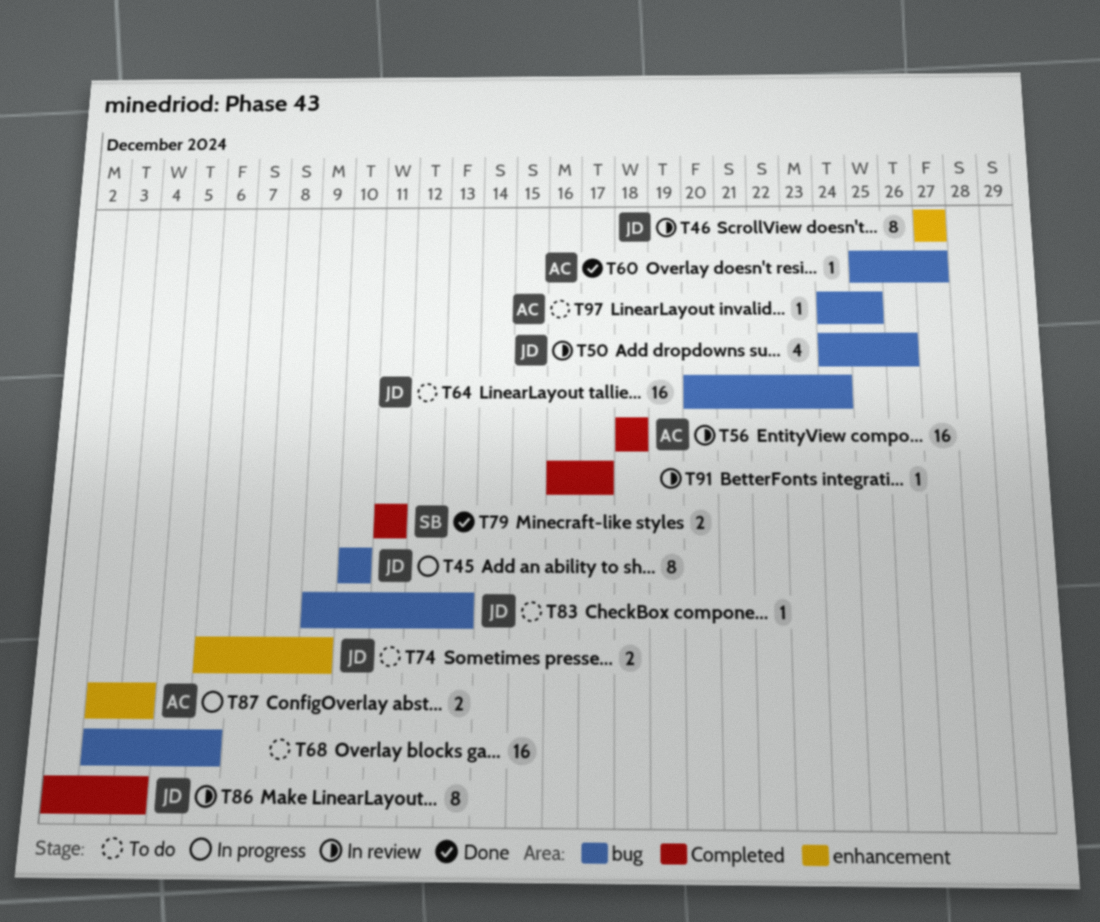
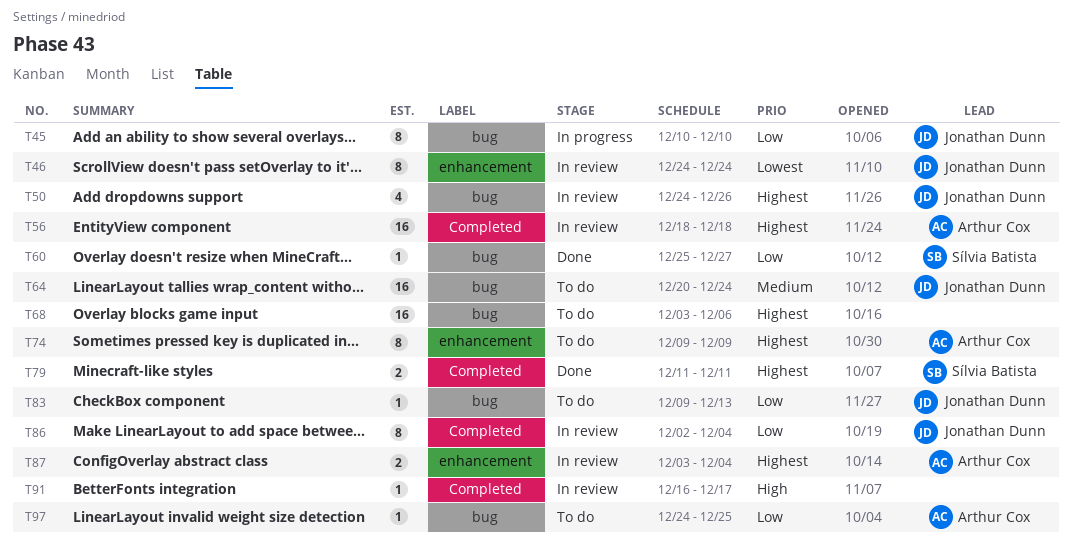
T46, start: Dec 27 -> Dec 24
T46, due: Dec 27 -> Dec 24
T60, owner: Arthur Cox -> Sílvia Batista
T74, owner: Jonathan Dunn -> Arthur Cox
T74, estimate: 2 -> 8
T74, start: Dec 6 -> Dec 9
T87, status: In progress -> In review

